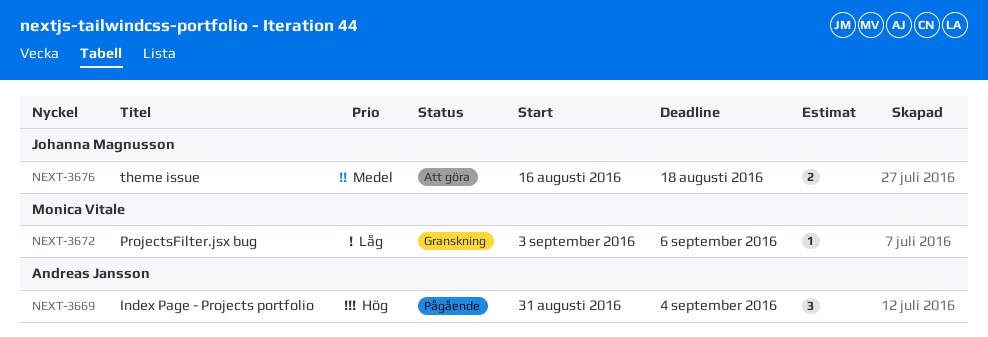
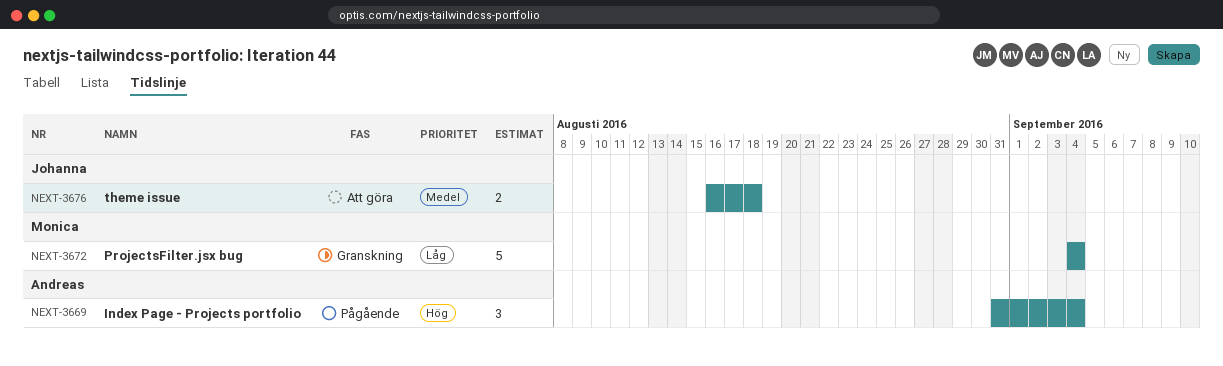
NEXT-3672, estimate: 1 -> 5
NEXT-3672, start: Sep 3 -> Sep 4
NEXT-3672, due: Sep 6 -> Sep 4

